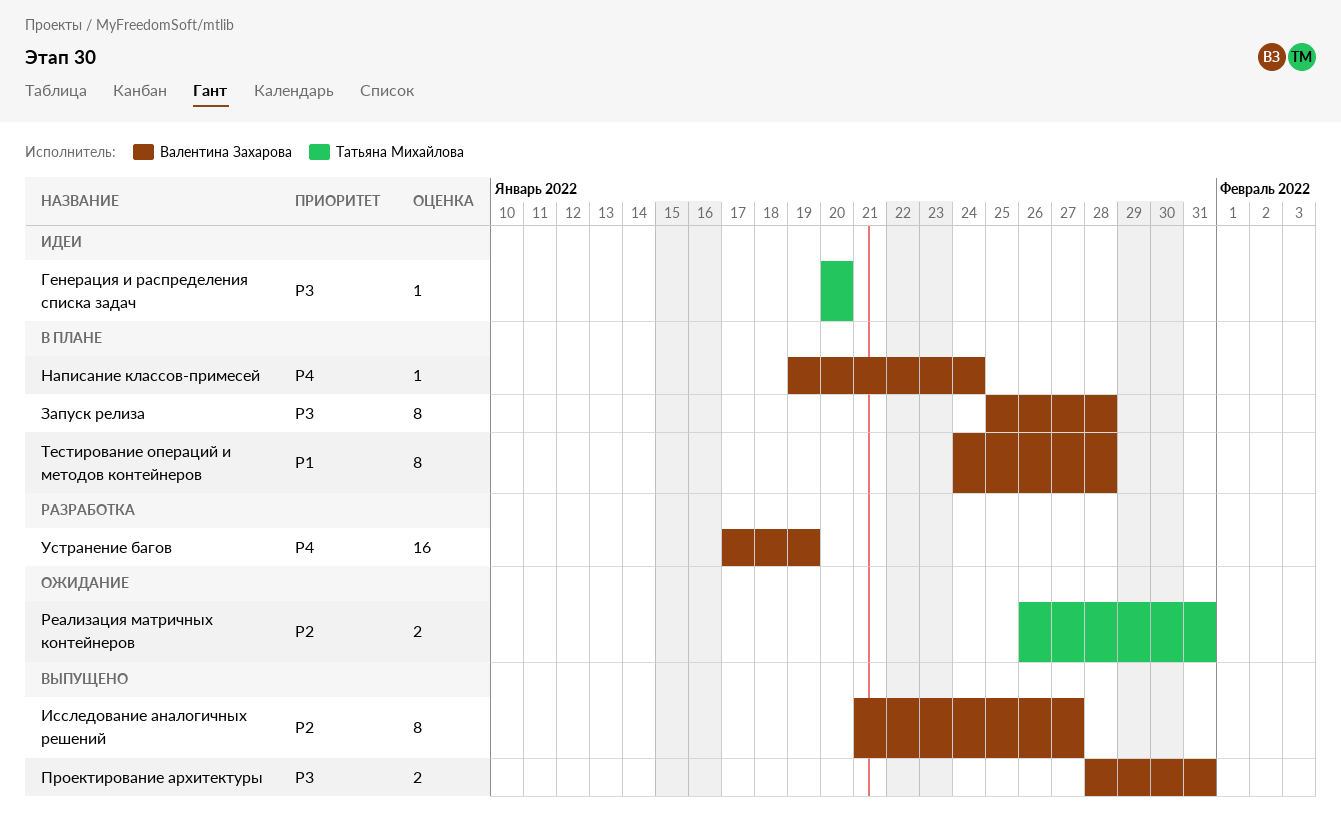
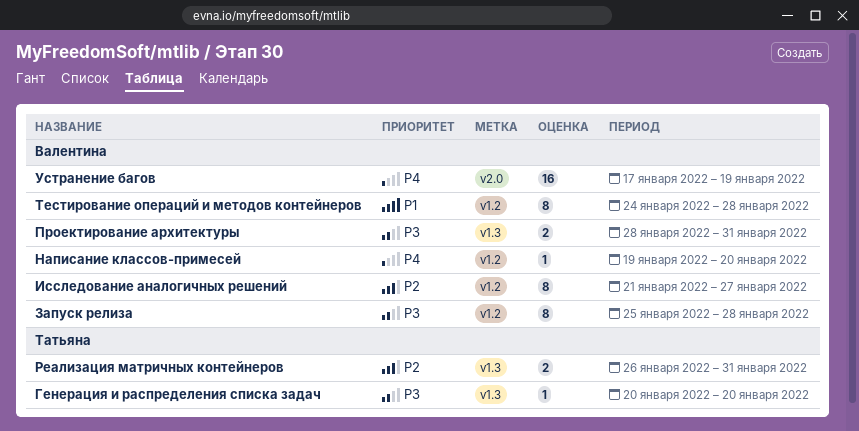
Написание классов-примесей, due: Jan 24 -> Jan 20

